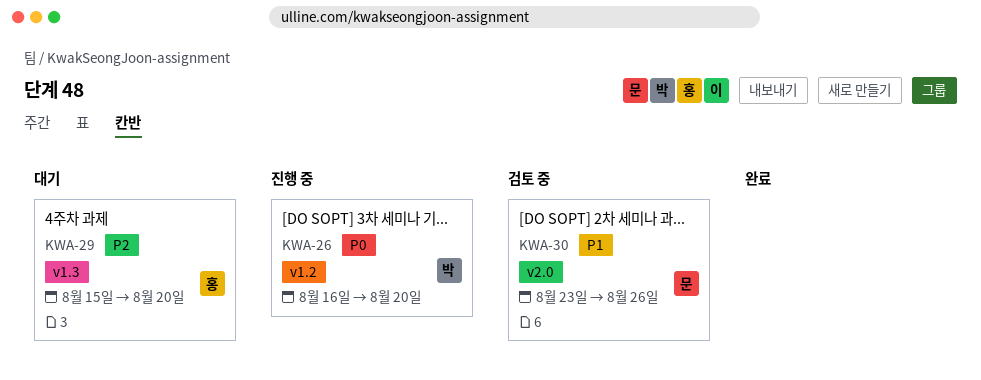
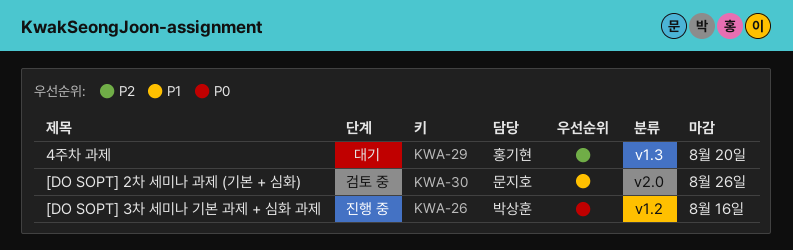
KWA-26, due: Aug 20 -> Aug 16

